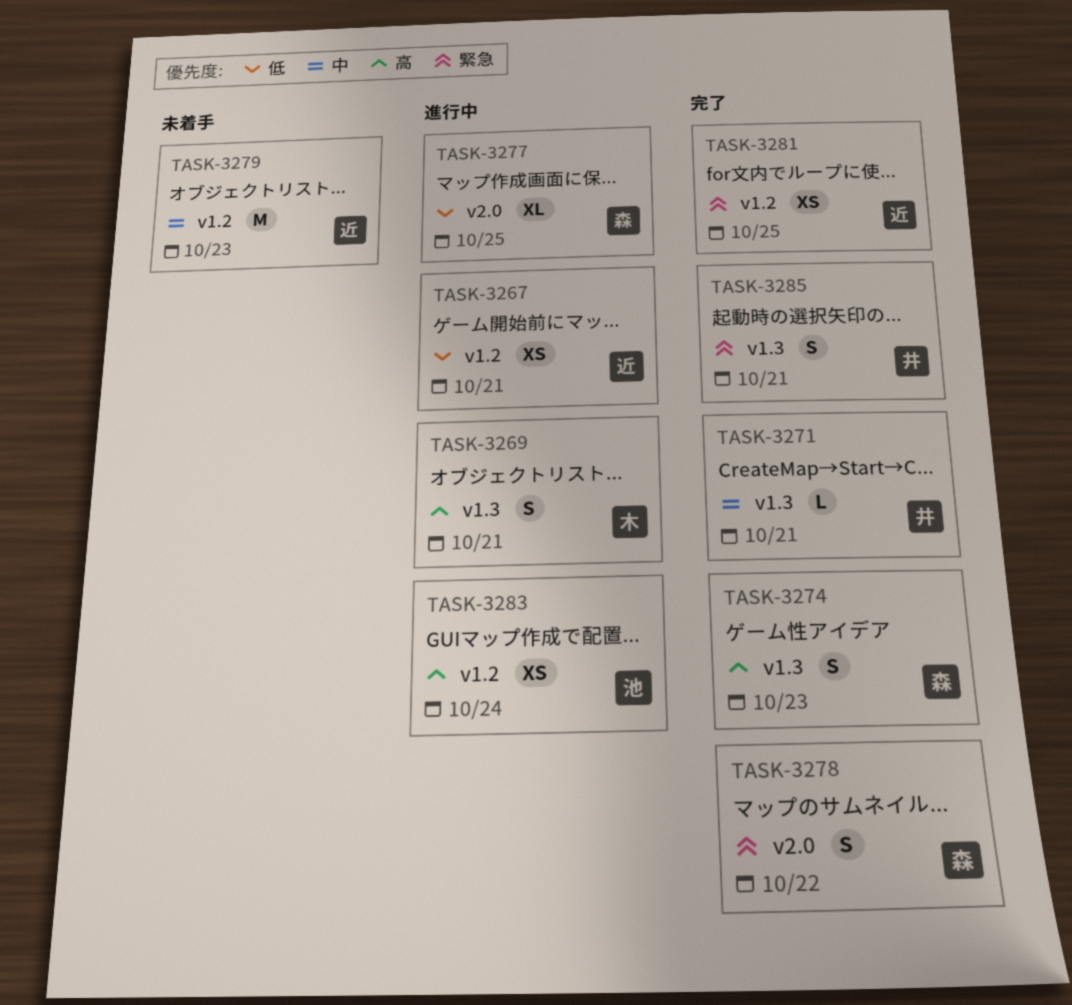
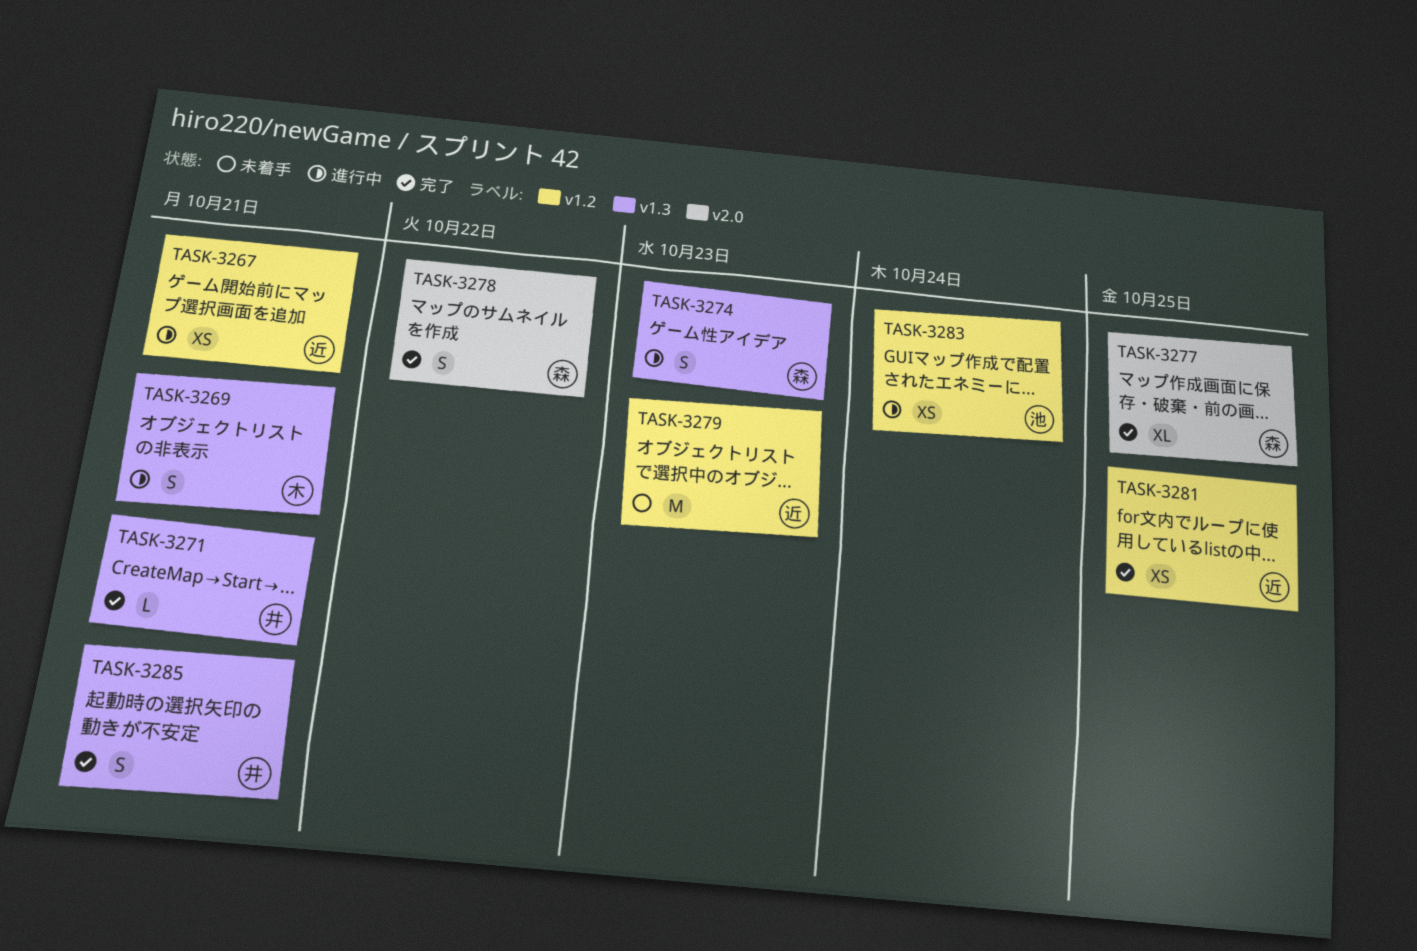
TASK-3274, status: 完了 -> 進行中
TASK-3277, status: 進行中 -> 完了

